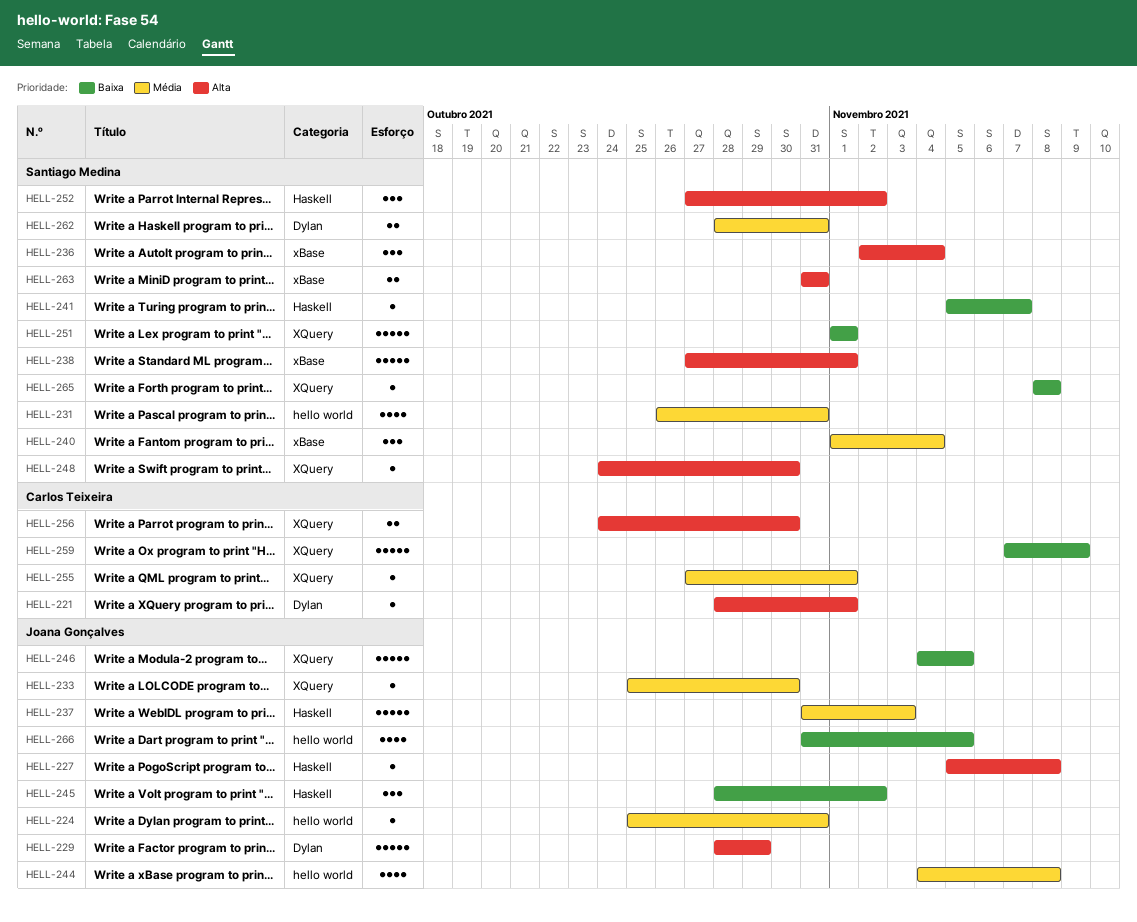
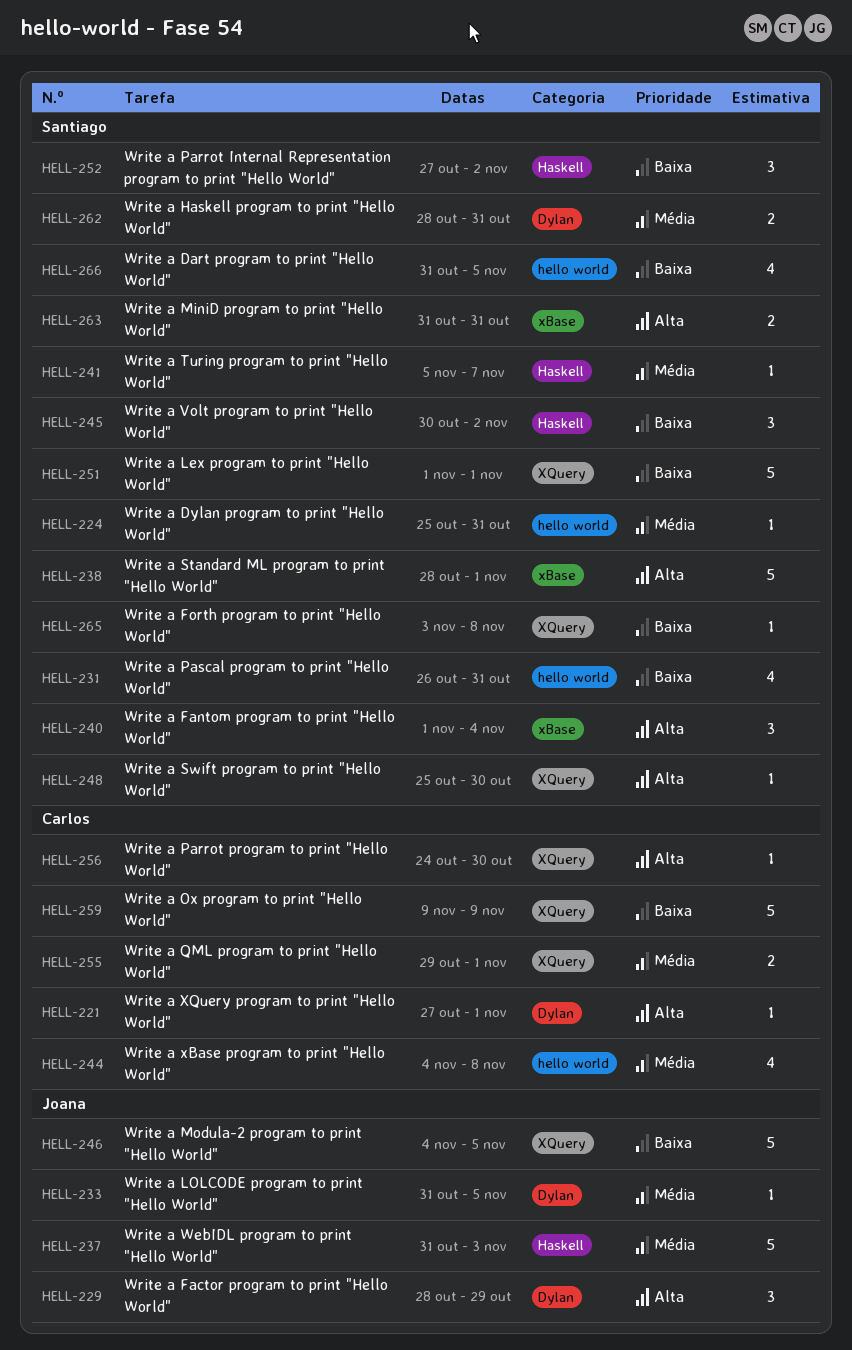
HELL-221, start: Oct 28 -> Oct 27
HELL-224, owner: Joana Gonçalves -> Santiago Medina
HELL-227: present -> none
HELL-229, estimate: 5 -> 3
HELL-231, priority: Média -> Baixa
HELL-233, label: XQuery -> Dylan
HELL-233, start: Oct 25 -> Oct 31
HELL-233, due: Oct 30 -> Nov 5
HELL-236: present -> none
HELL-238, start: Oct 27 -> Oct 28
HELL-240, priority: Média -> Alta
HELL-241, priority: Baixa -> Média
HELL-244, owner: Joana Gonçalves -> Carlos Teixeira
HELL-245, owner: Joana Gonçalves -> Santiago Medina
HELL-245, start: Oct 28 -> Oct 30
HELL-248, start: Oct 24 -> Oct 25
HELL-252, priority: Alta -> Baixa
HELL-255, estimate: 1 -> 2
HELL-255, start: Oct 27 -> Oct 29
HELL-256, estimate: 2 -> 1
HELL-259, start: Nov 7 -> Nov 9
HELL-265, start: Nov 8 -> Nov 3
HELL-266, owner: Joana Gonçalves -> Santiago Medina

